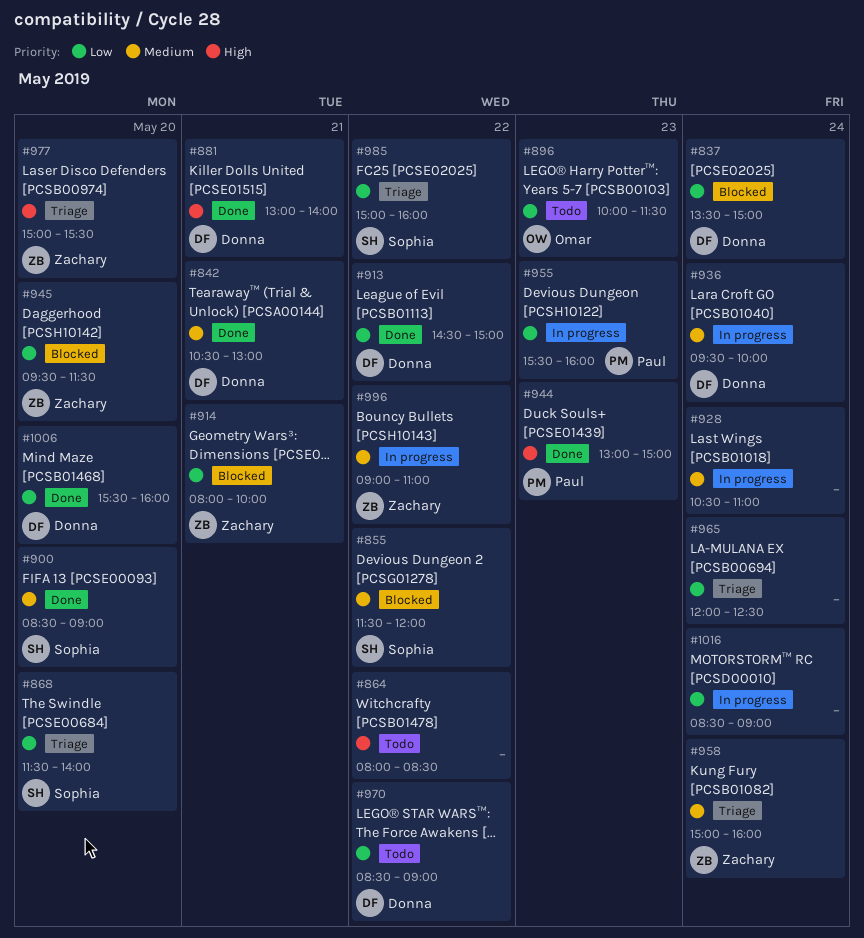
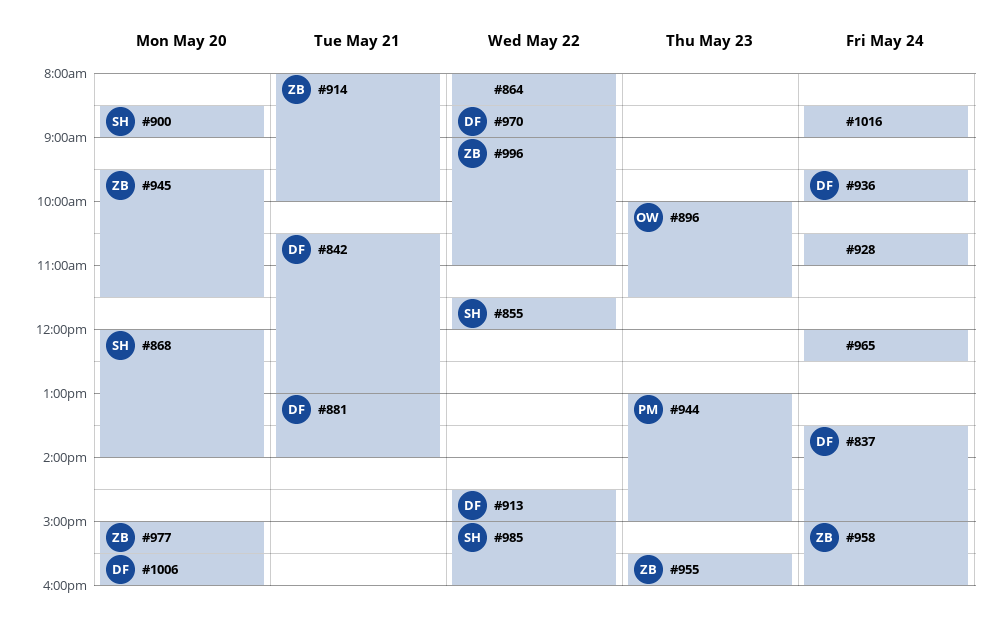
#868, begins: 11:30 -> 12:00
#955, owner: Paul -> Zachary

